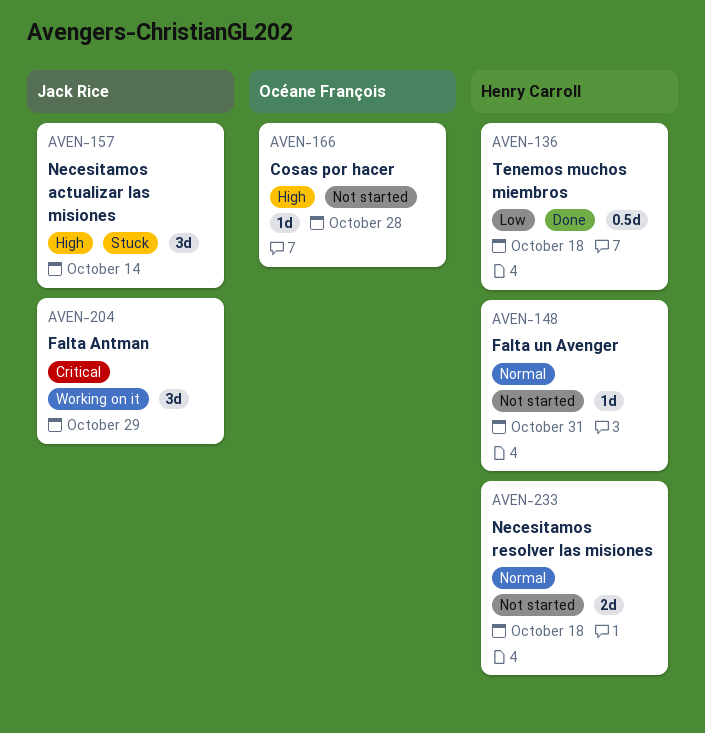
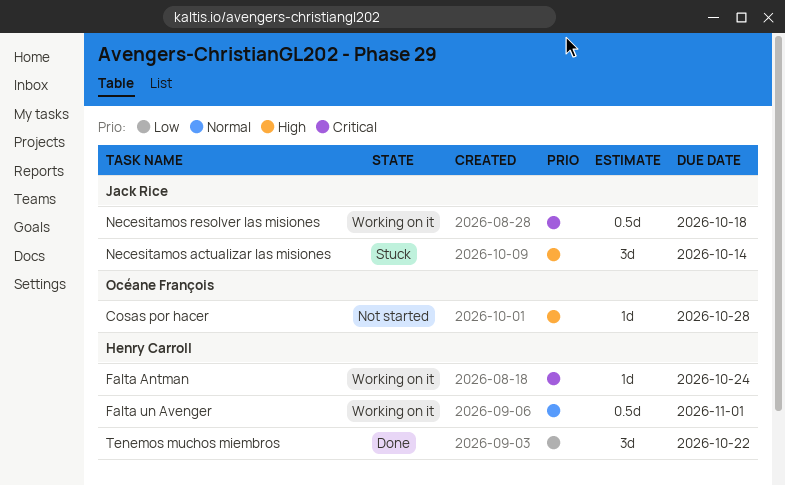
Falta Antman, owner: Jack Rice -> Henry Carroll
Falta Antman, estimate: 3d -> 1d
Falta Antman, due: Oct 29 -> Oct 24
Falta un Avenger, status: Not started -> Working on it
Falta un Avenger, estimate: 1d -> 0.5d
Falta un Avenger, due: Oct 31 -> Nov 1
Necesitamos resolver las misiones, status: Not started -> Working on it
Necesitamos resolver las misiones, owner: Henry Carroll -> Jack Rice
Necesitamos resolver las misiones, priority: Normal -> Critical
Necesitamos resolver las misiones, estimate: 2d -> 0.5d
Tenemos muchos miembros, estimate: 0.5d -> 3d
Tenemos muchos miembros, due: Oct 18 -> Oct 22

